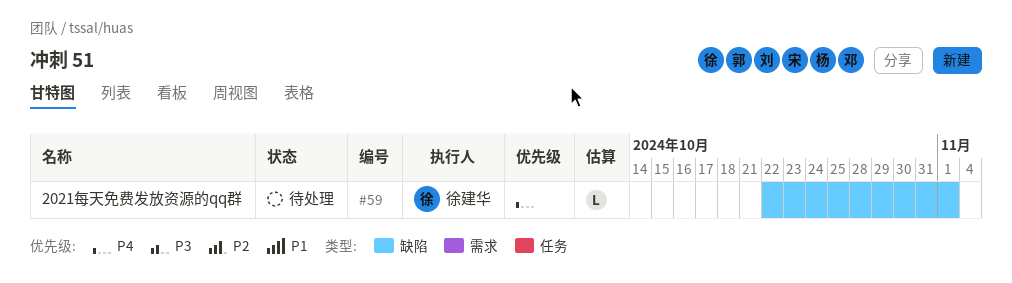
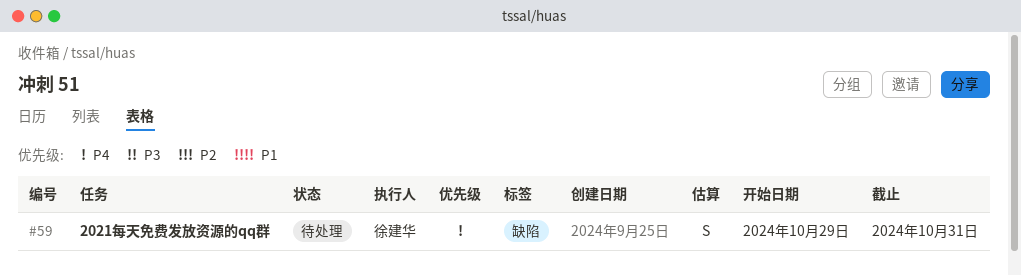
#59, estimate: L -> S
#59, start: Oct 22 -> Oct 29
#59, due: Nov 1 -> Oct 31

